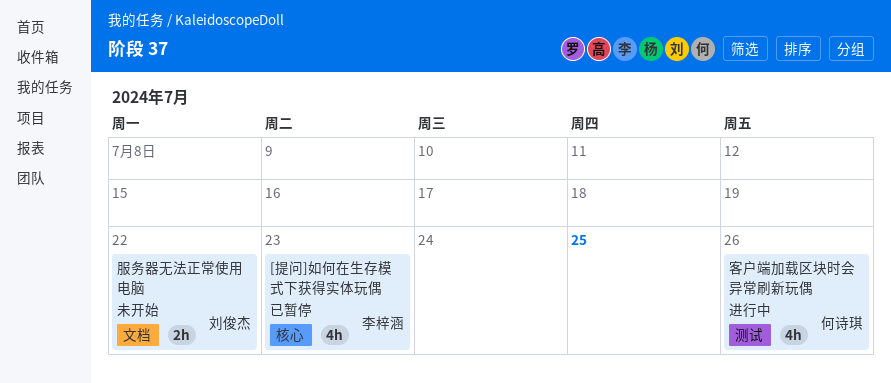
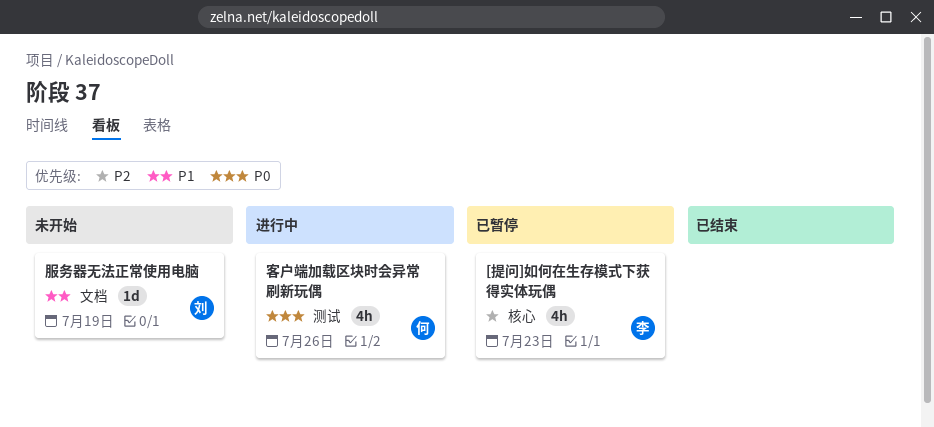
服务器无法正常使用电脑, estimate: 2h -> 1d
服务器无法正常使用电脑, due: Jul 22 -> Jul 19

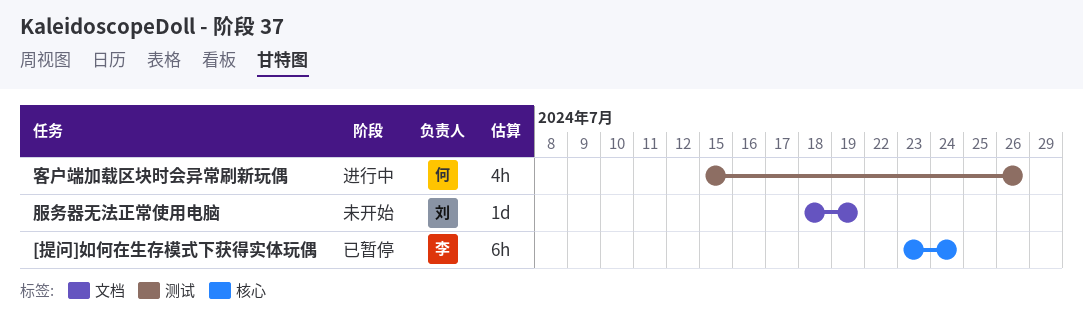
[提问]如何在生存模式下获得实体玩偶, estimate: 4h -> 6h
[提问]如何在生存模式下获得实体玩偶, due: Jul 23 -> Jul 24

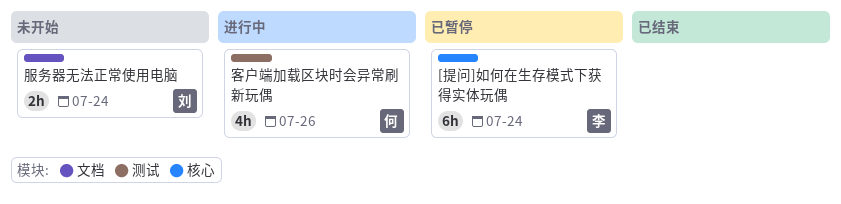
服务器无法正常使用电脑, estimate: 1d -> 2h
服务器无法正常使用电脑, due: Jul 19 -> Jul 24

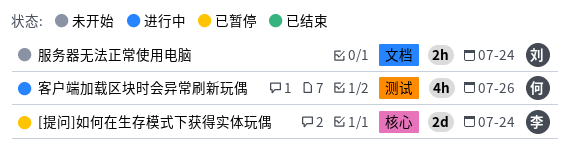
[提问]如何在生存模式下获得实体玩偶, estimate: 6h -> 2d

